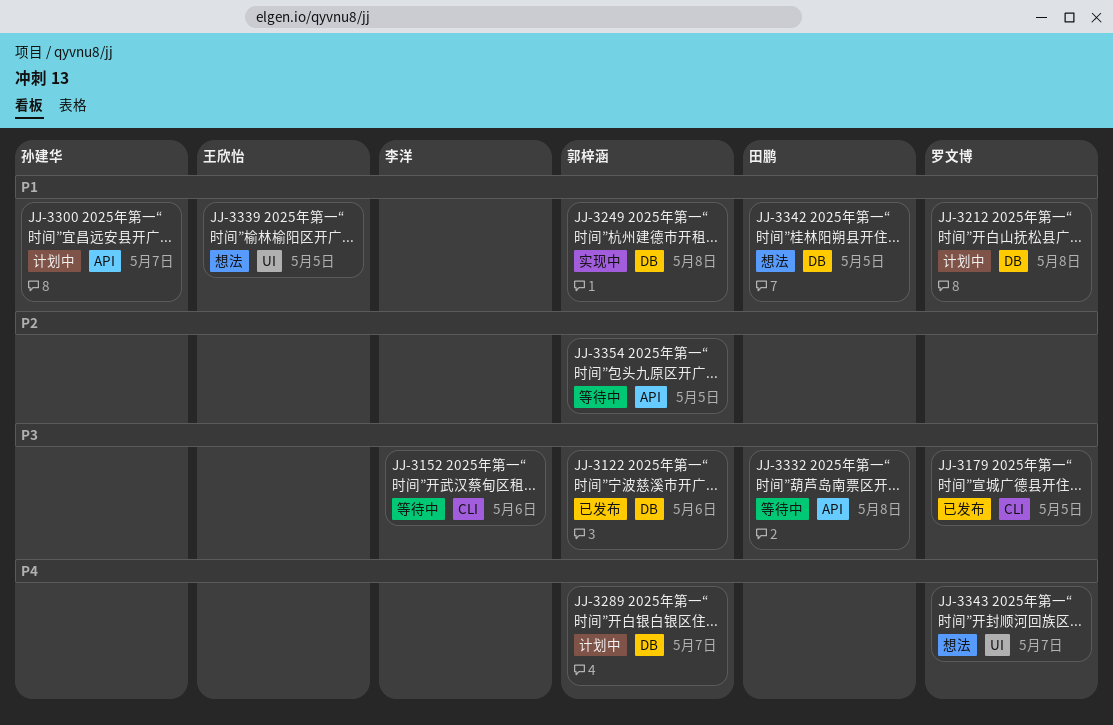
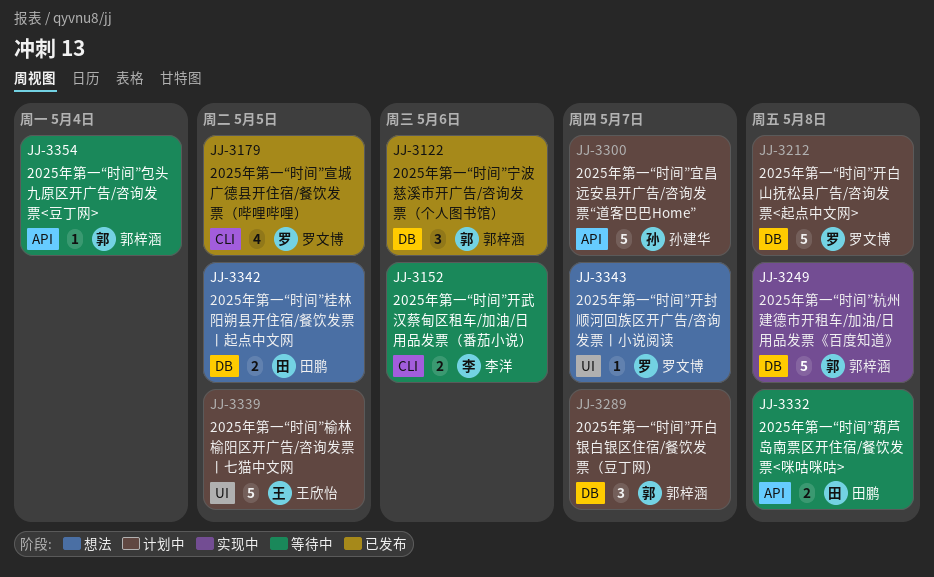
JJ-3339, status: 想法 -> 计划中
JJ-3354, due: May 5 -> May 4

